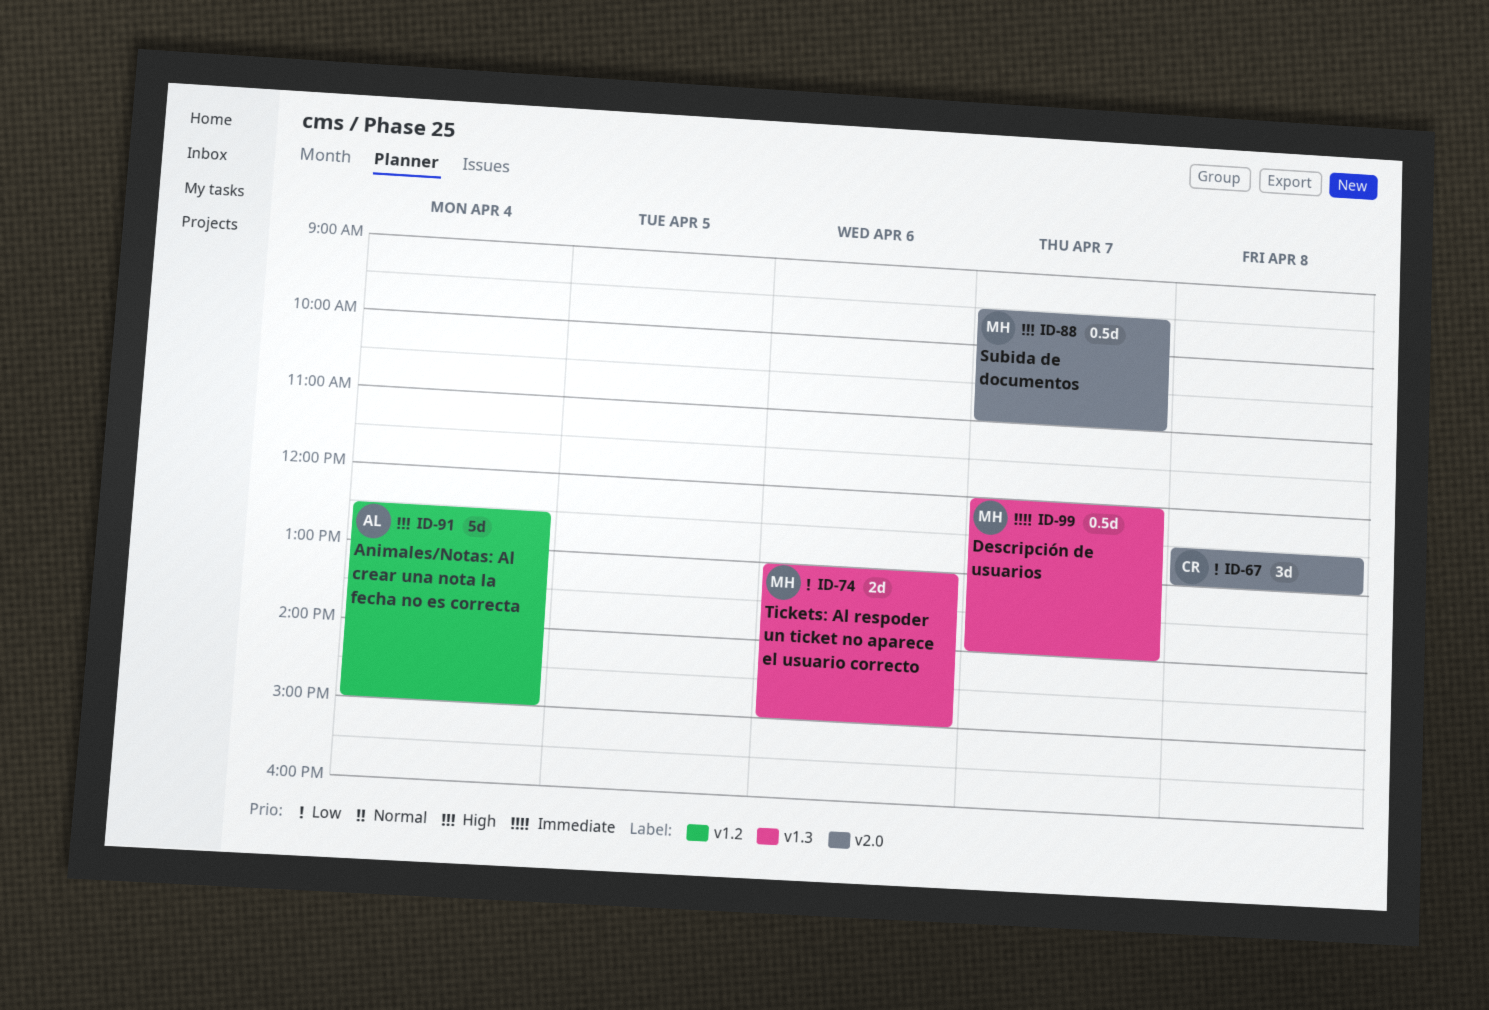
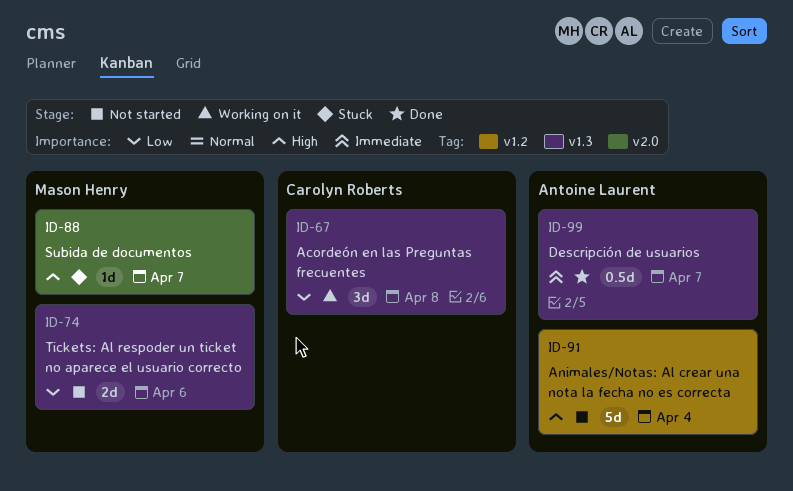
ID-67, label: v2.0 -> v1.3
ID-88, estimate: 0.5d -> 1d
ID-99, owner: Mason Henry -> Antoine Laurent

